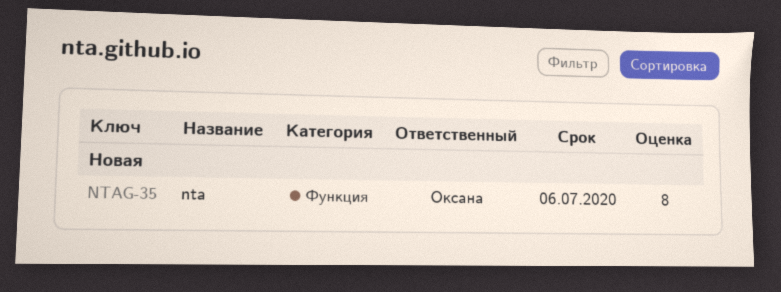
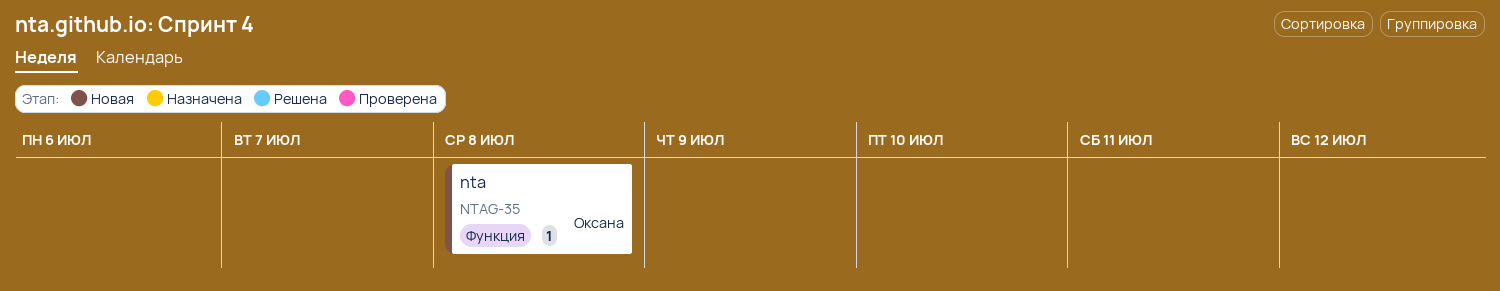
NTAG-35, estimate: 8 -> 1
NTAG-35, due: Jul 6 -> Jul 8

